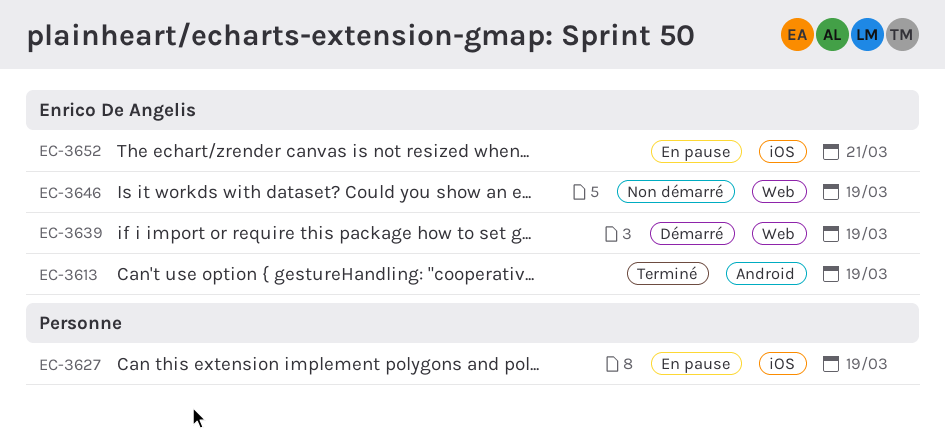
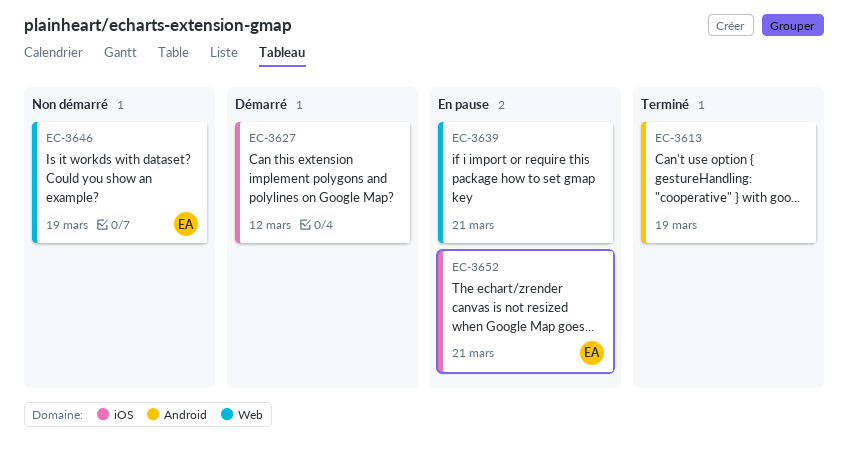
EC-3613, owner: Enrico De Angelis -> none
EC-3627, status: En pause -> Démarré
EC-3627, due: Mar 19 -> Mar 12
EC-3639, status: Démarré -> En pause
EC-3639, owner: Enrico De Angelis -> none
EC-3639, due: Mar 19 -> Mar 21

